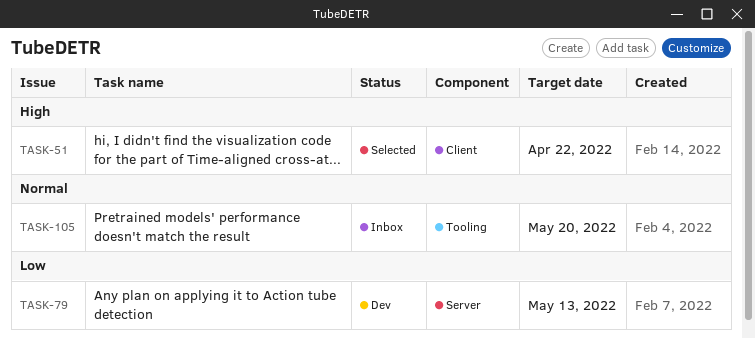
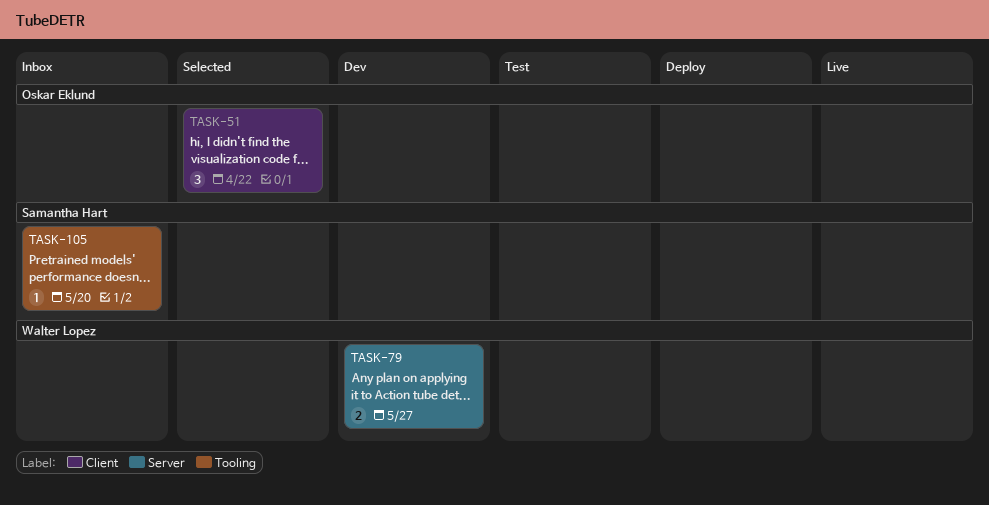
TASK-79, due: May 13 -> May 27

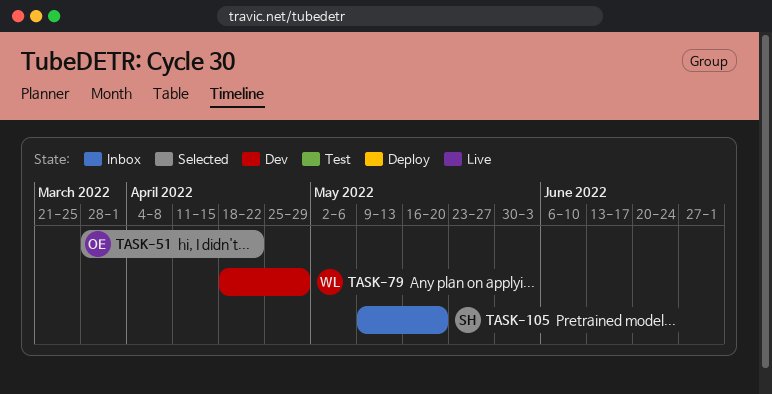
TASK-79, due: May 27 -> Apr 29

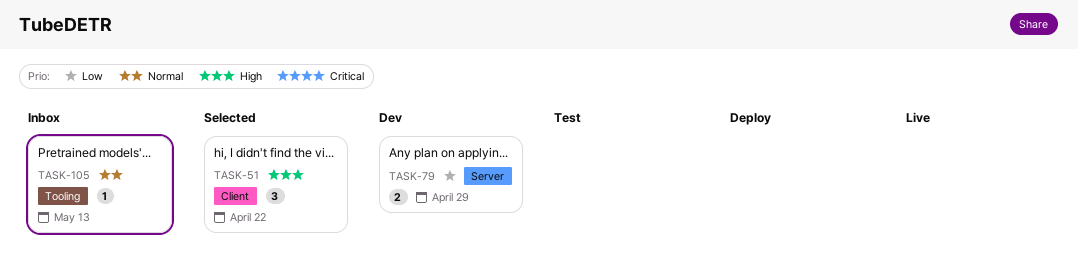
TASK-105, due: May 20 -> May 13

